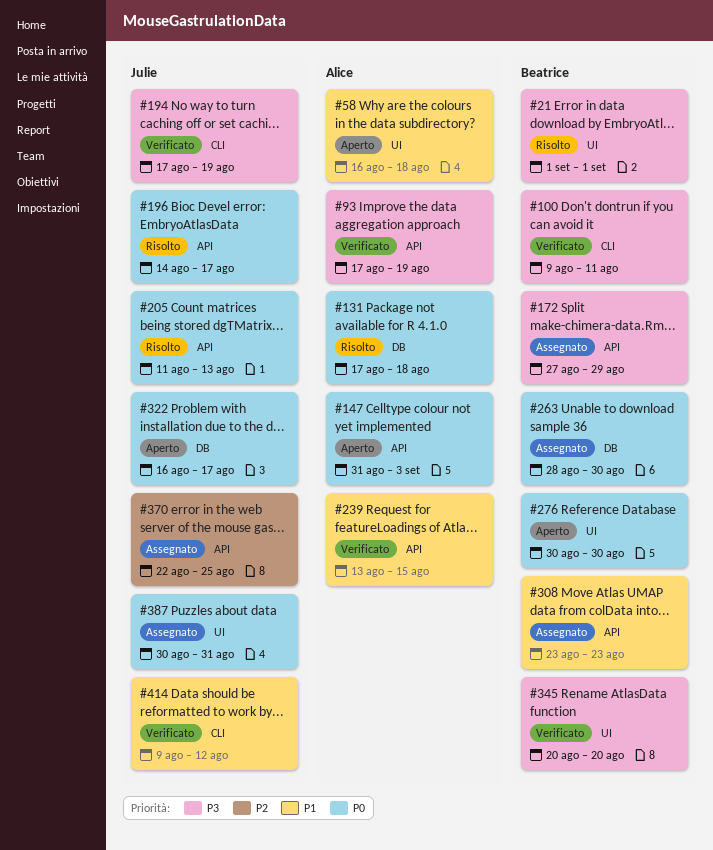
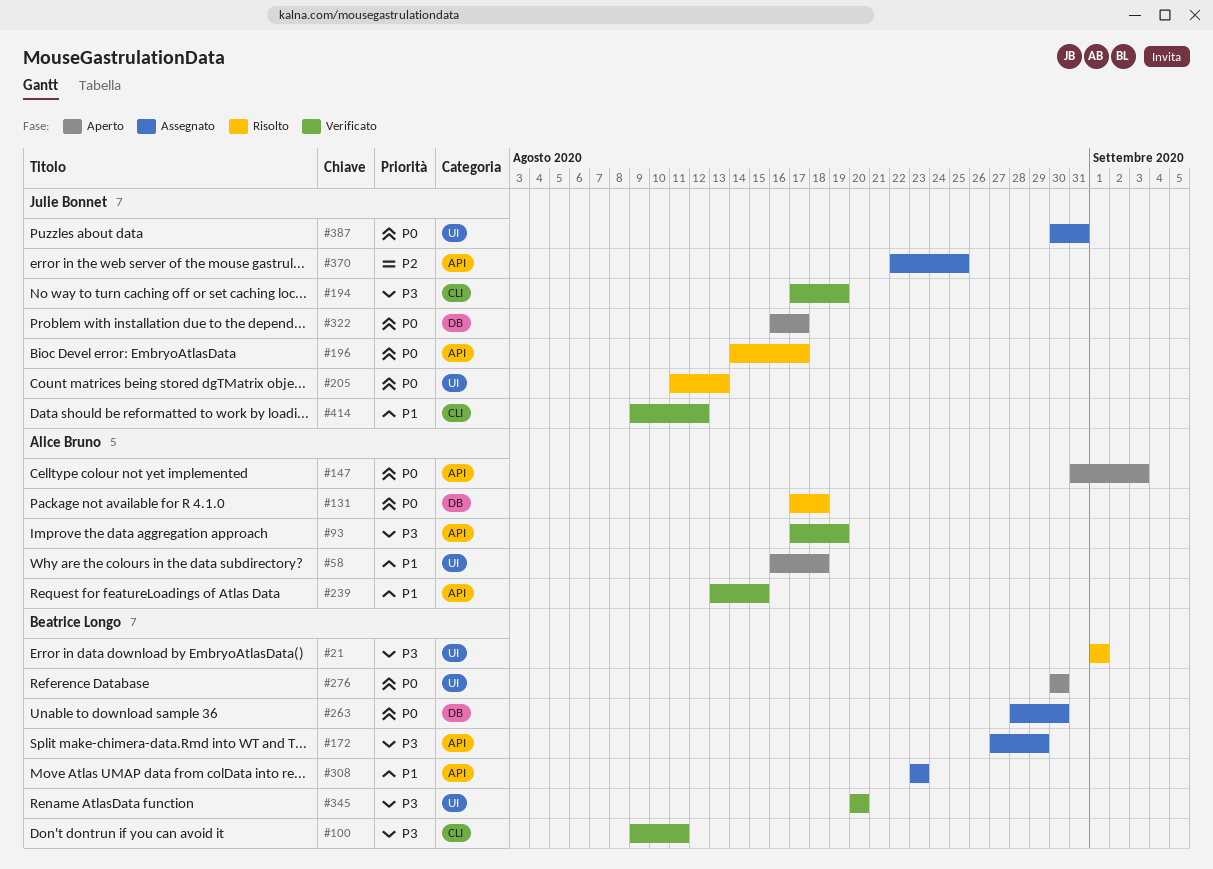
#205, label: API -> UI

